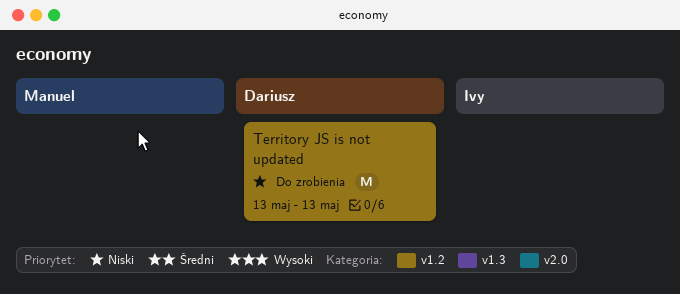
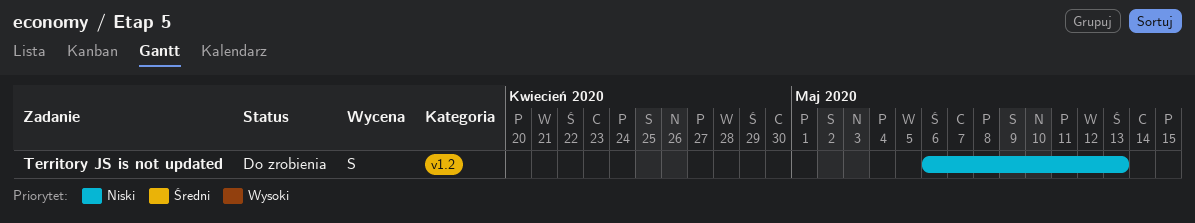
Territory JS is not updated, estimate: M -> S
Territory JS is not updated, start: May 13 -> May 6

